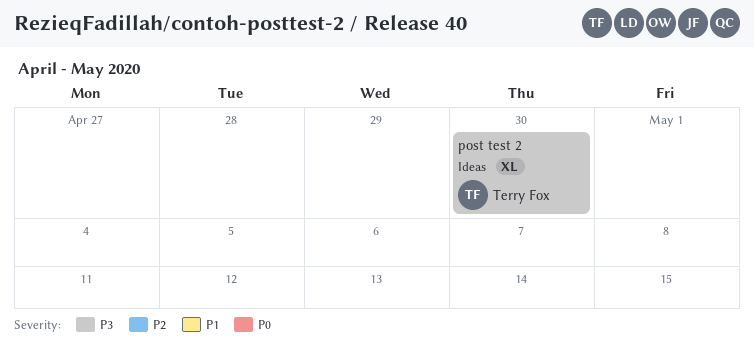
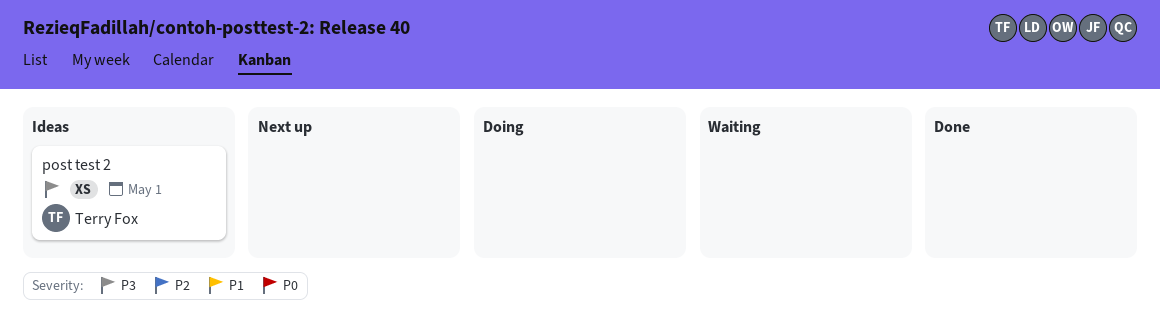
post test 2, estimate: XL -> XS
post test 2, due: Apr 30 -> May 1

